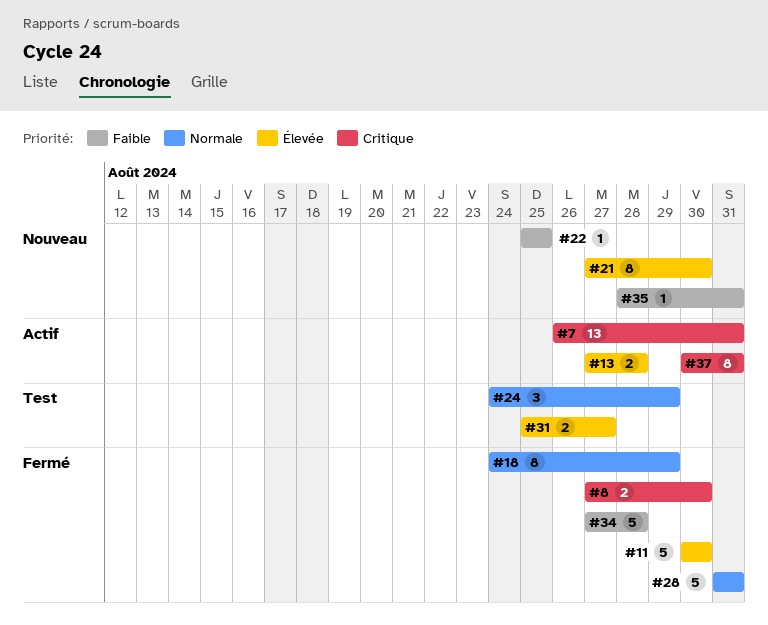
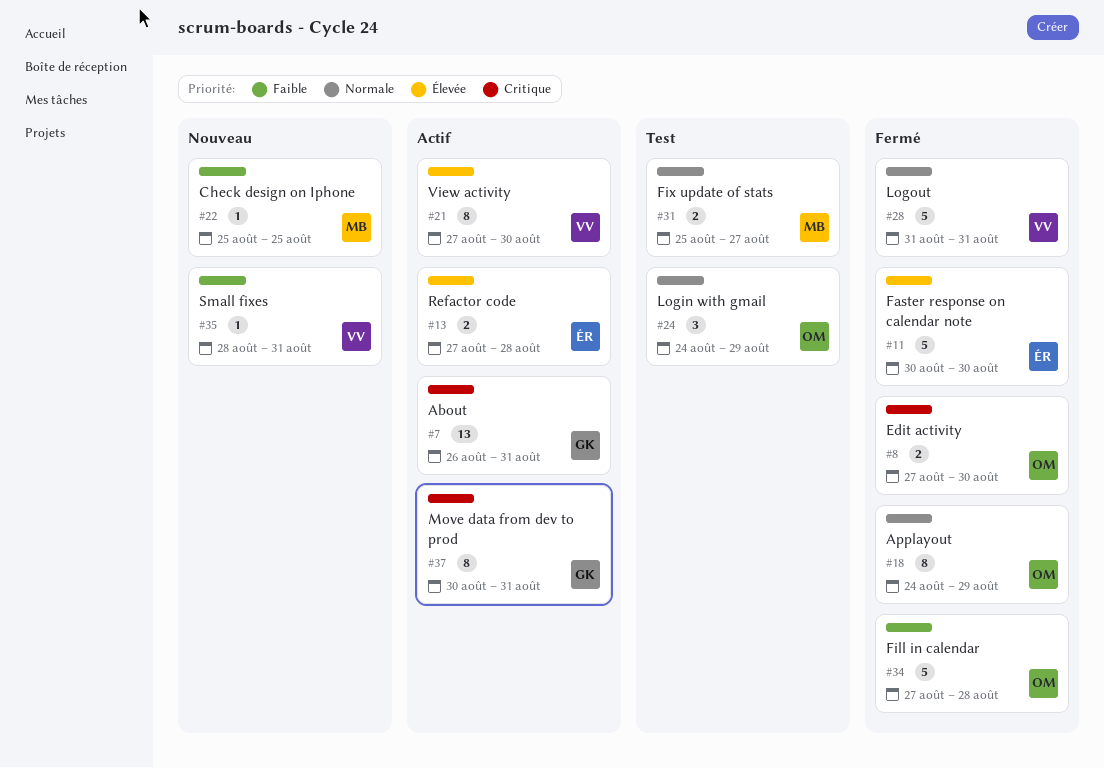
#21, status: Nouveau -> Actif
#31, priority: Élevée -> Normale

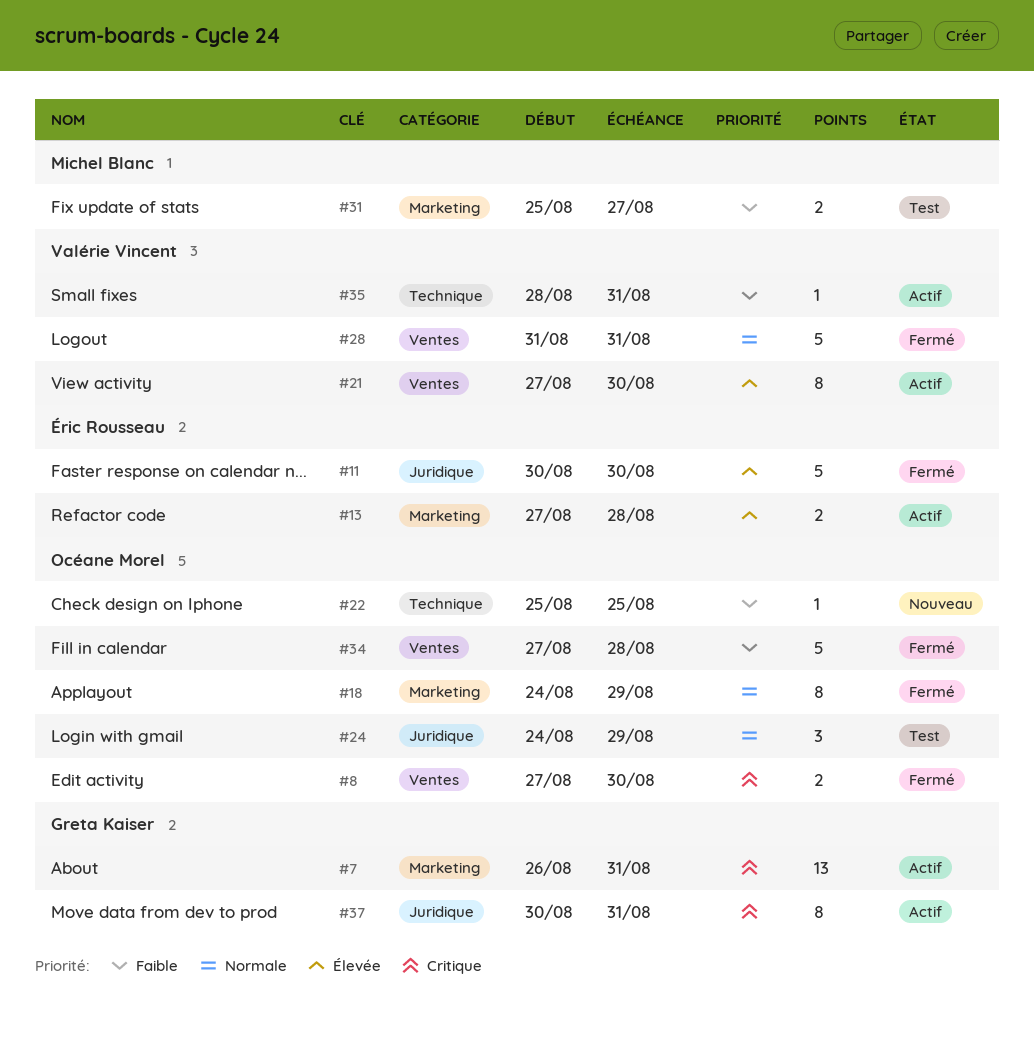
#22, owner: Michel Blanc -> Océane Morel
#31, priority: Normale -> Faible
#35, status: Nouveau -> Actif

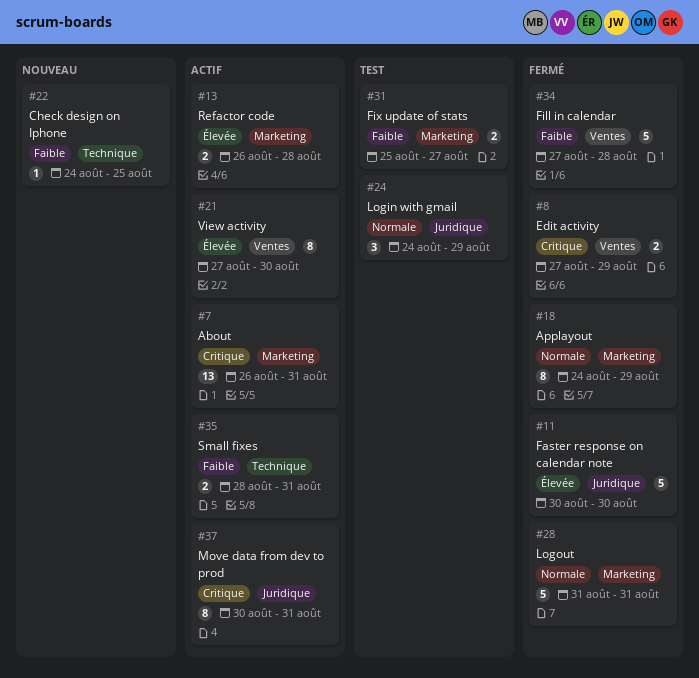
#8, due: Aug 30 -> Aug 29
#13, start: Aug 27 -> Aug 26
#22, start: Aug 25 -> Aug 24
#28, label: Ventes -> Marketing
#35, estimate: 1 -> 2

